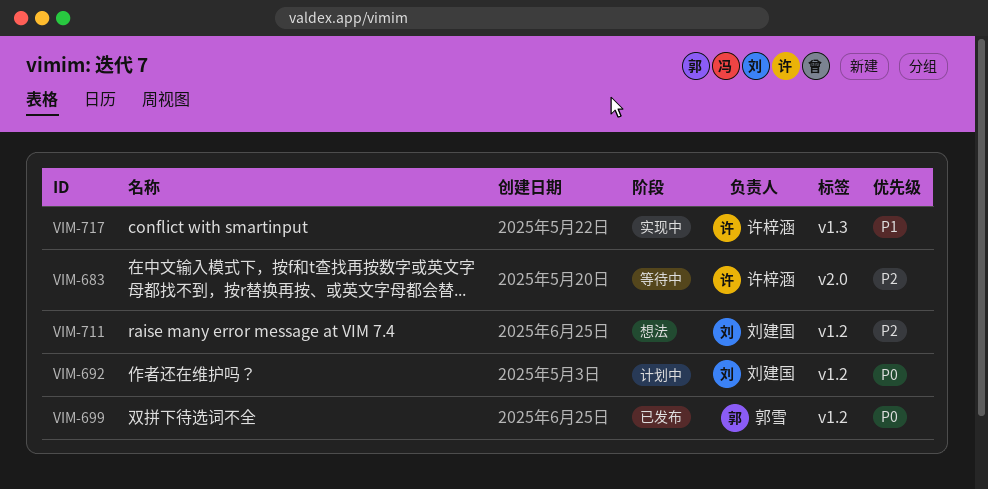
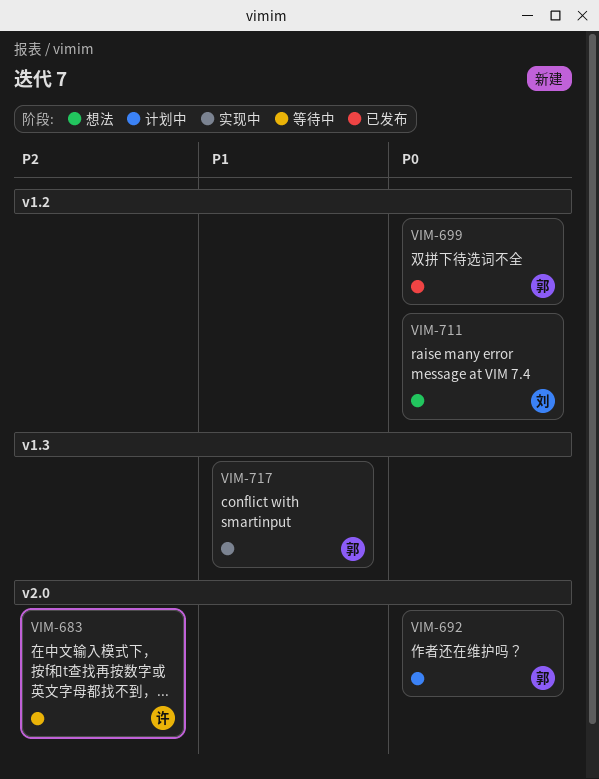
VIM-692, owner: 刘建国 -> 郭雪
VIM-692, label: v1.2 -> v2.0
VIM-711, priority: P2 -> P0
VIM-717, owner: 许梓涵 -> 郭雪

